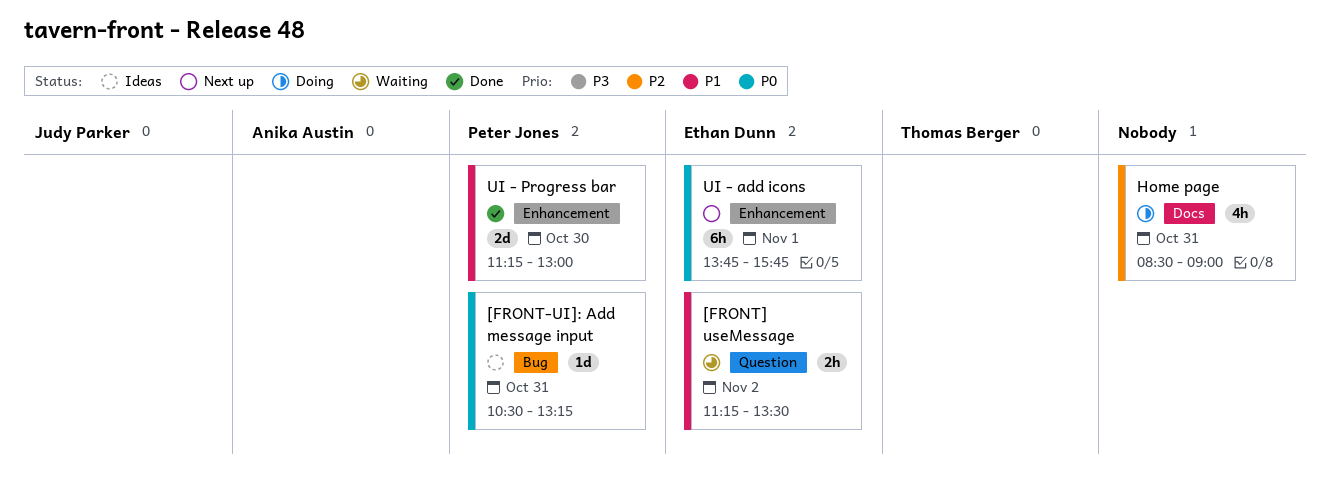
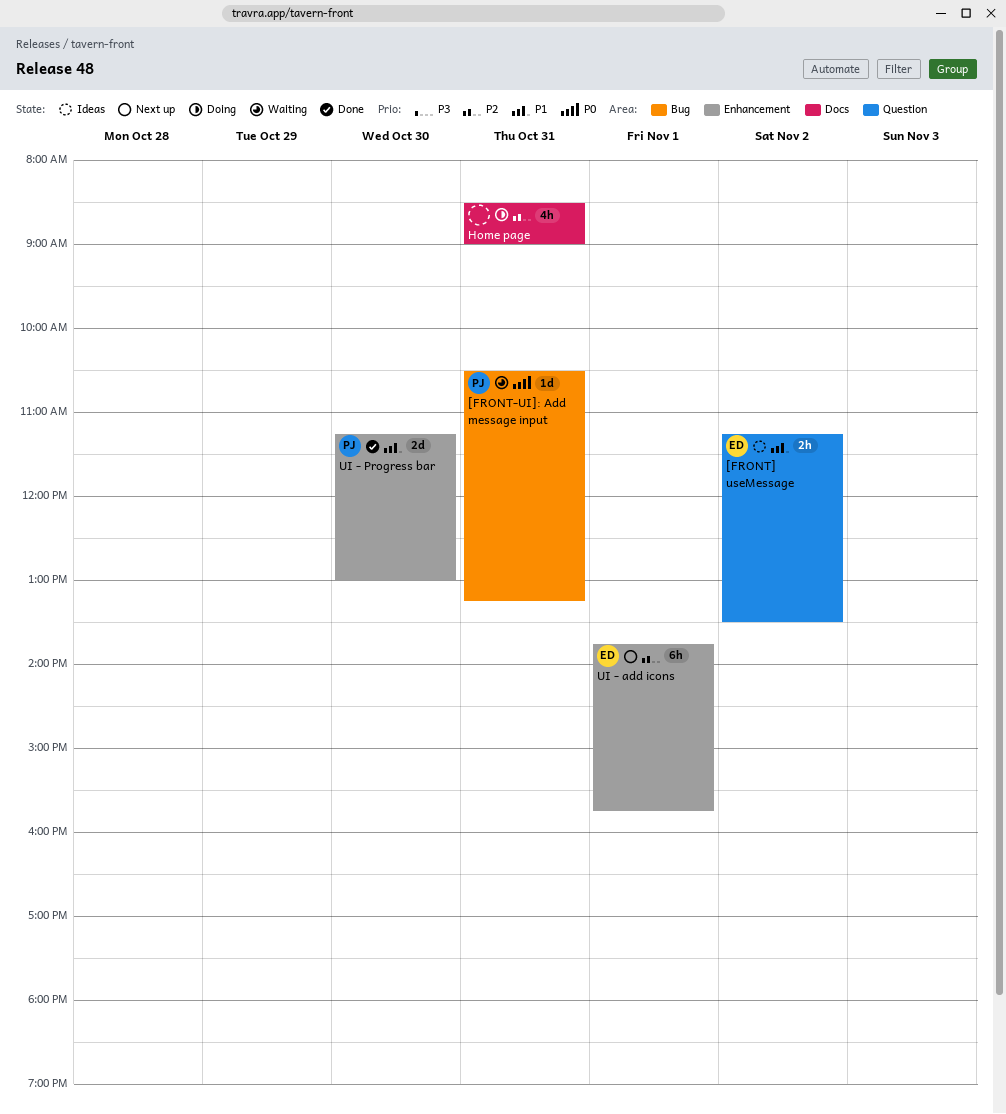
[FRONT-UI]: Add message input, status: Ideas -> Waiting
[FRONT] useMessage, status: Waiting -> Ideas
UI - add icons, priority: P0 -> P2

